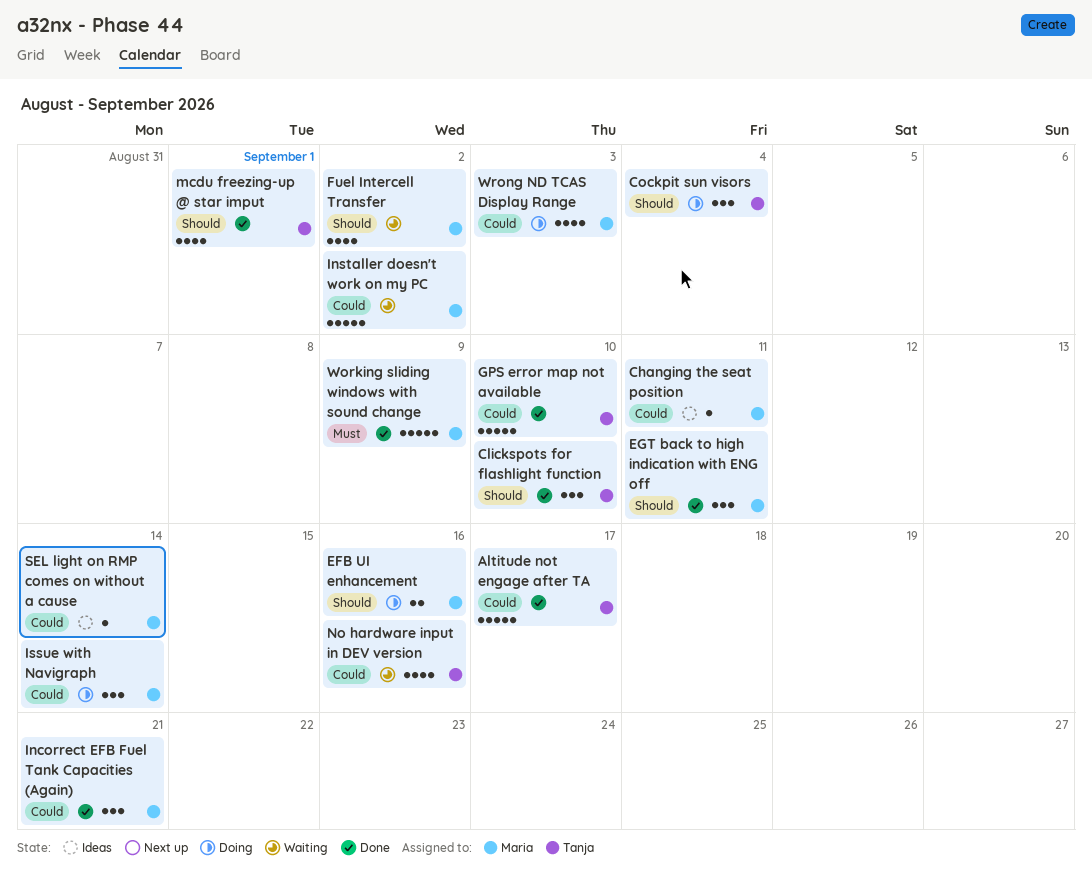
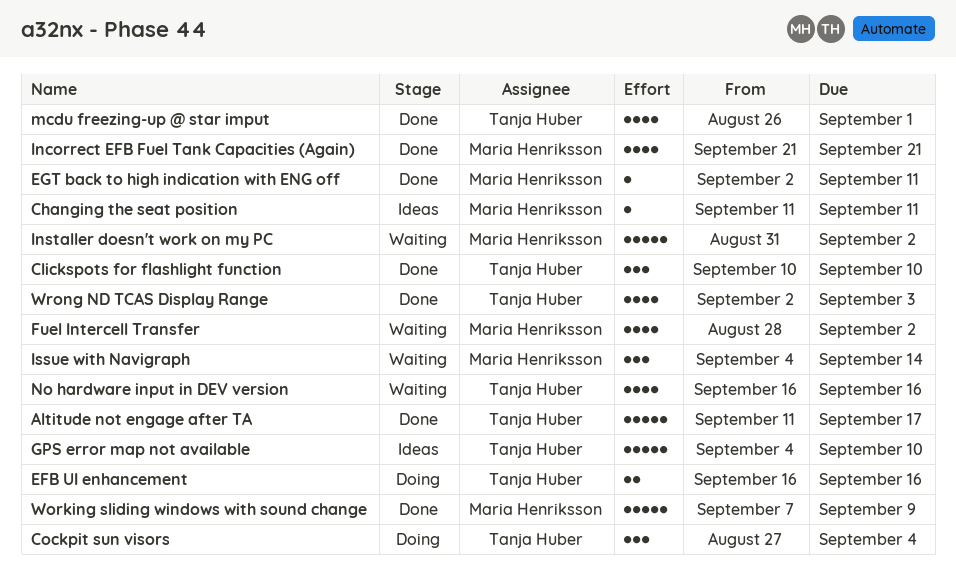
EFB UI enhancement, owner: Maria Henriksson -> Tanja Huber
EGT back to high indication with ENG off, estimate: 3 -> 1
GPS error map not available, status: Done -> Ideas
Incorrect EFB Fuel Tank Capacities (Again), estimate: 3 -> 4
Issue with Navigraph, status: Doing -> Waiting
SEL light on RMP comes on without a cause: present -> none
Wrong ND TCAS Display Range, status: Doing -> Done
Wrong ND TCAS Display Range, owner: Maria Henriksson -> Tanja Huber

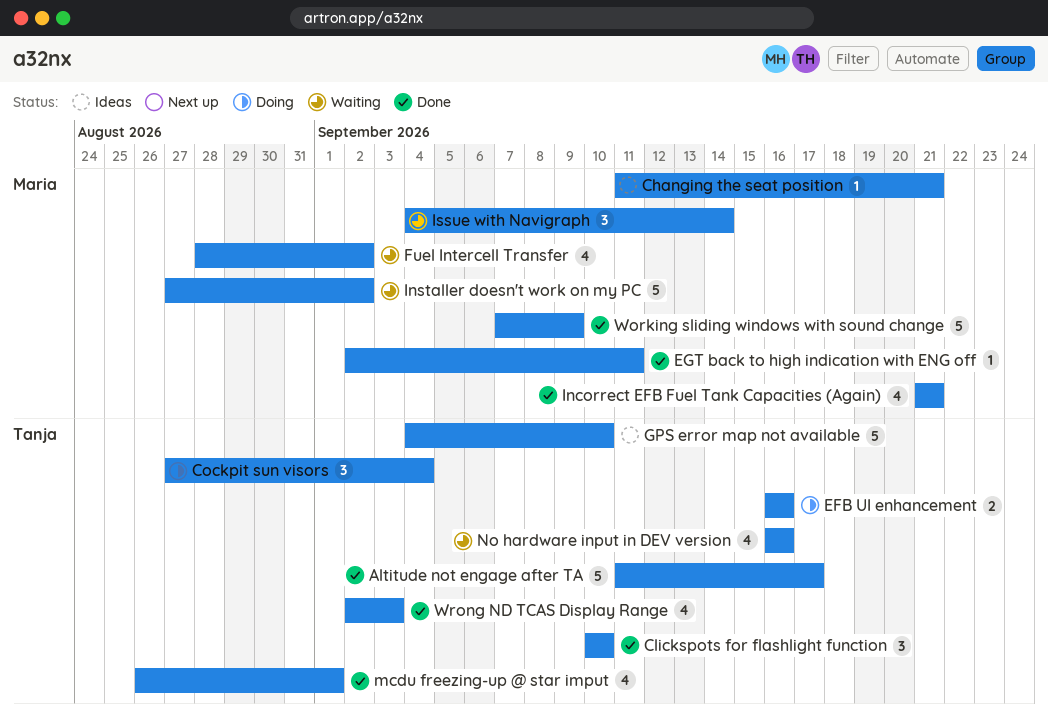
Changing the seat position, due: Sep 11 -> Sep 21
Installer doesn't work on my PC, start: Aug 31 -> Aug 27

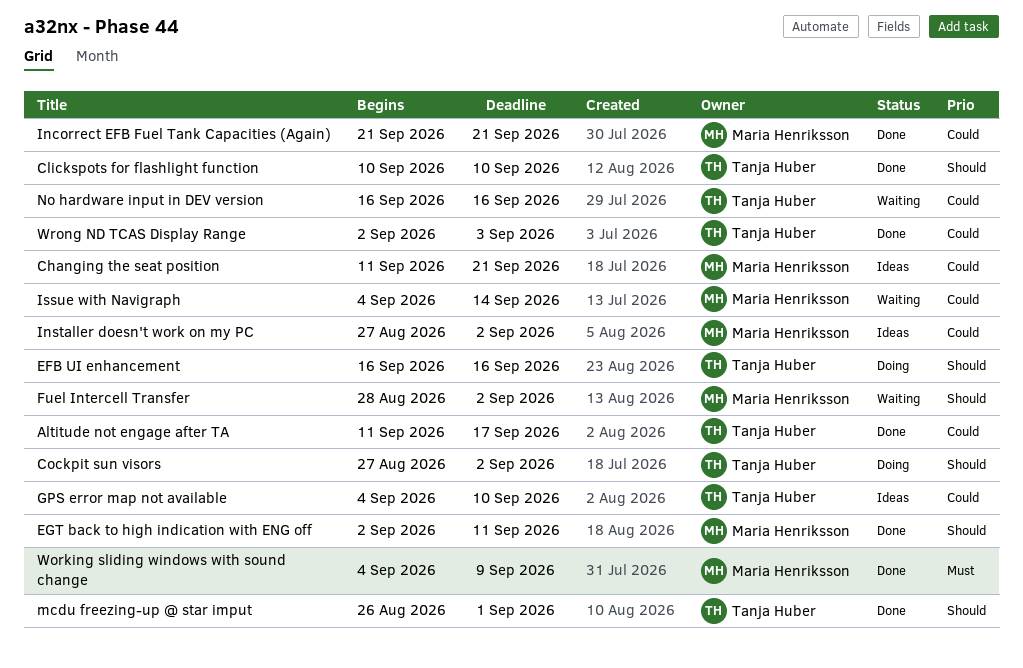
Cockpit sun visors, due: Sep 4 -> Sep 2
Installer doesn't work on my PC, status: Waiting -> Ideas
Working sliding windows with sound change, start: Sep 7 -> Sep 4

